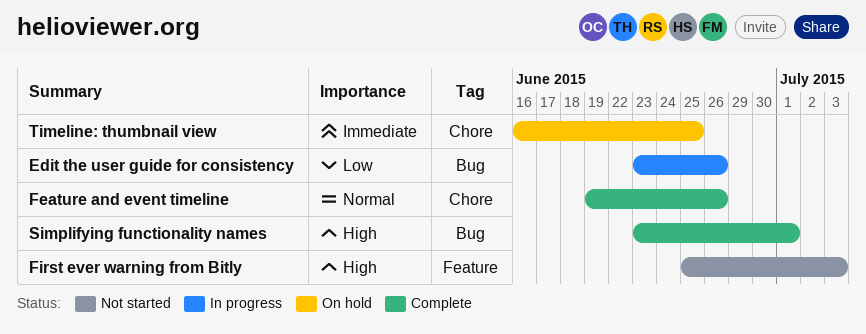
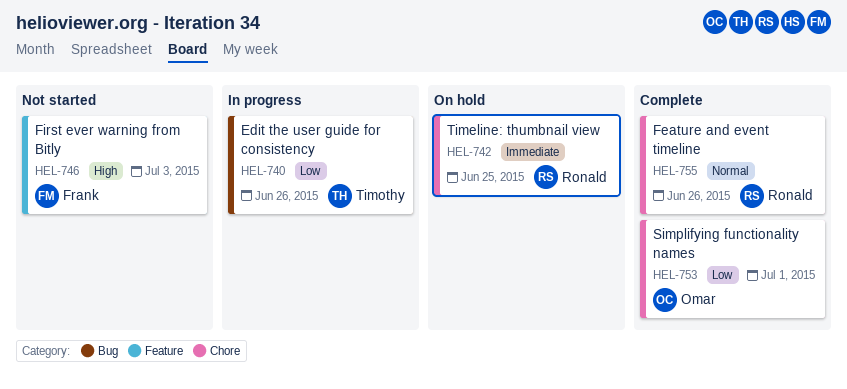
Simplifying functionality names, priority: High -> Low
Simplifying functionality names, label: Bug -> Chore

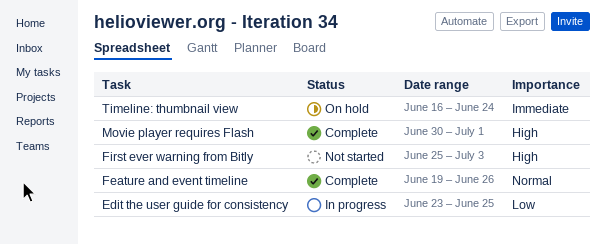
Edit the user guide for consistency, due: Jun 26 -> Jun 25
Movie player requires Flash: none -> present
Simplifying functionality names: present -> none
Timeline: thumbnail view, due: Jun 25 -> Jun 24

